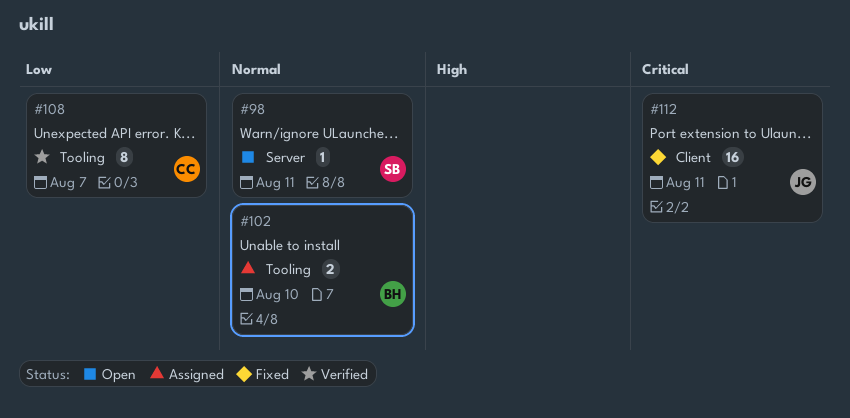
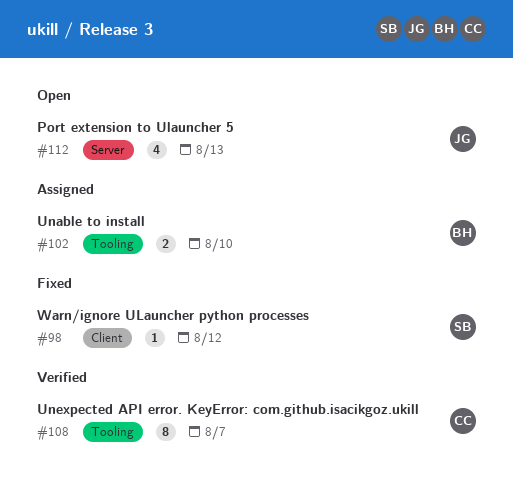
#98, status: Open -> Fixed
#98, label: Server -> Client
#98, due: Aug 11 -> Aug 12
#112, status: Fixed -> Open
#112, label: Client -> Server
#112, estimate: 16 -> 4
#112, due: Aug 11 -> Aug 13

